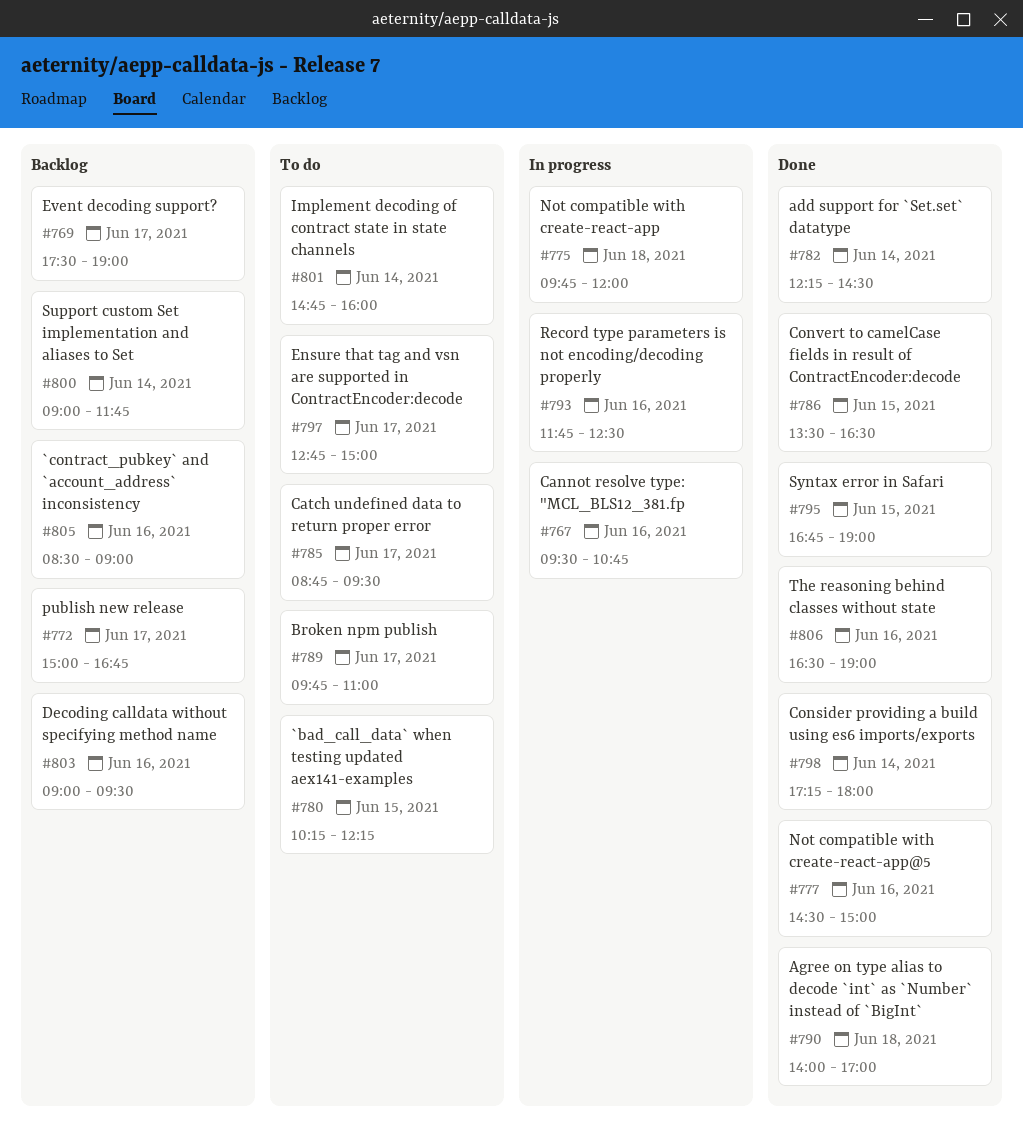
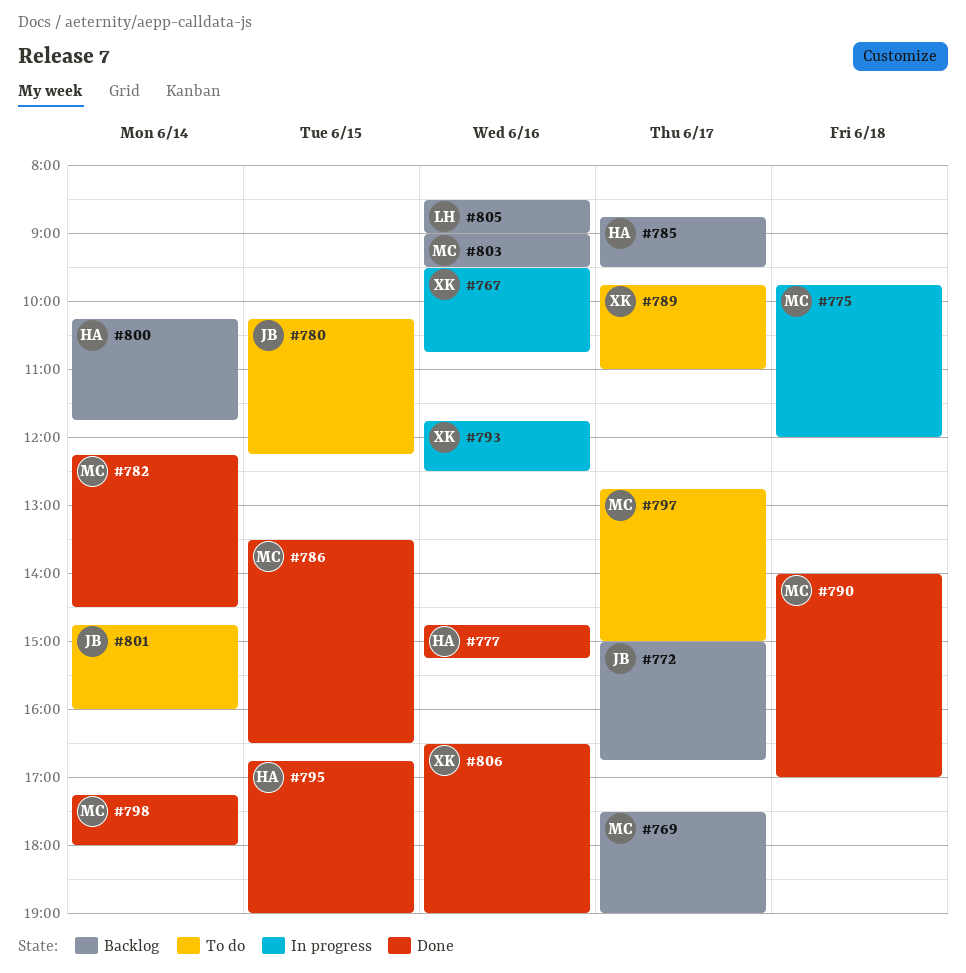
#777, begins: 14:30 -> 14:45
#777, ends: 15:00 -> 15:15
#785, status: To do -> Backlog
#800, begins: 09:00 -> 10:15

